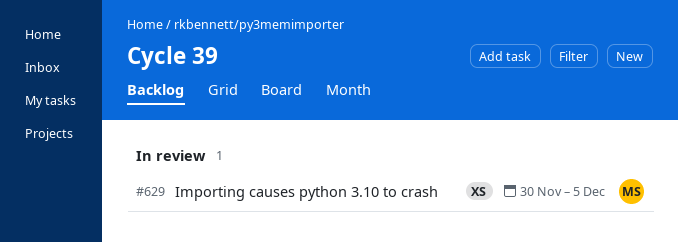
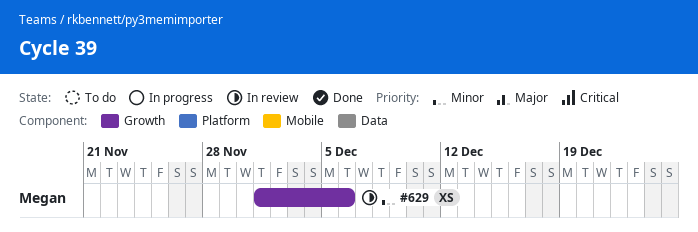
#629, start: Nov 30 -> Dec 1
#629, due: Dec 5 -> Dec 6

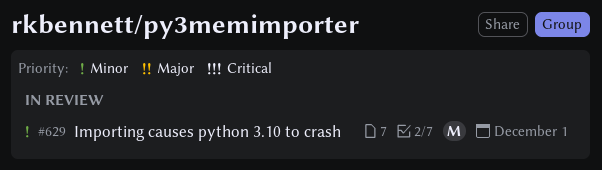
#629, estimate: XS -> M
#629, due: Dec 6 -> Dec 1

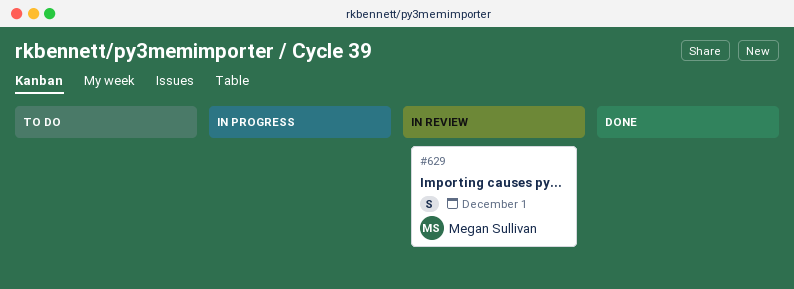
#629, estimate: M -> S

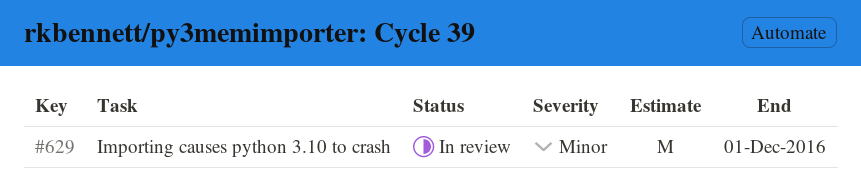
#629, estimate: S -> M

